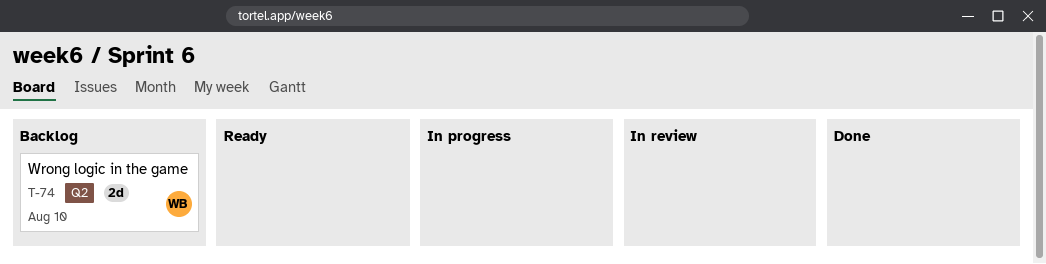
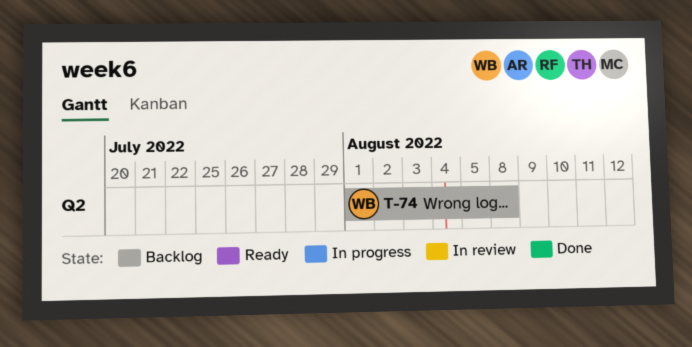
T-74, due: Aug 10 -> Aug 8

